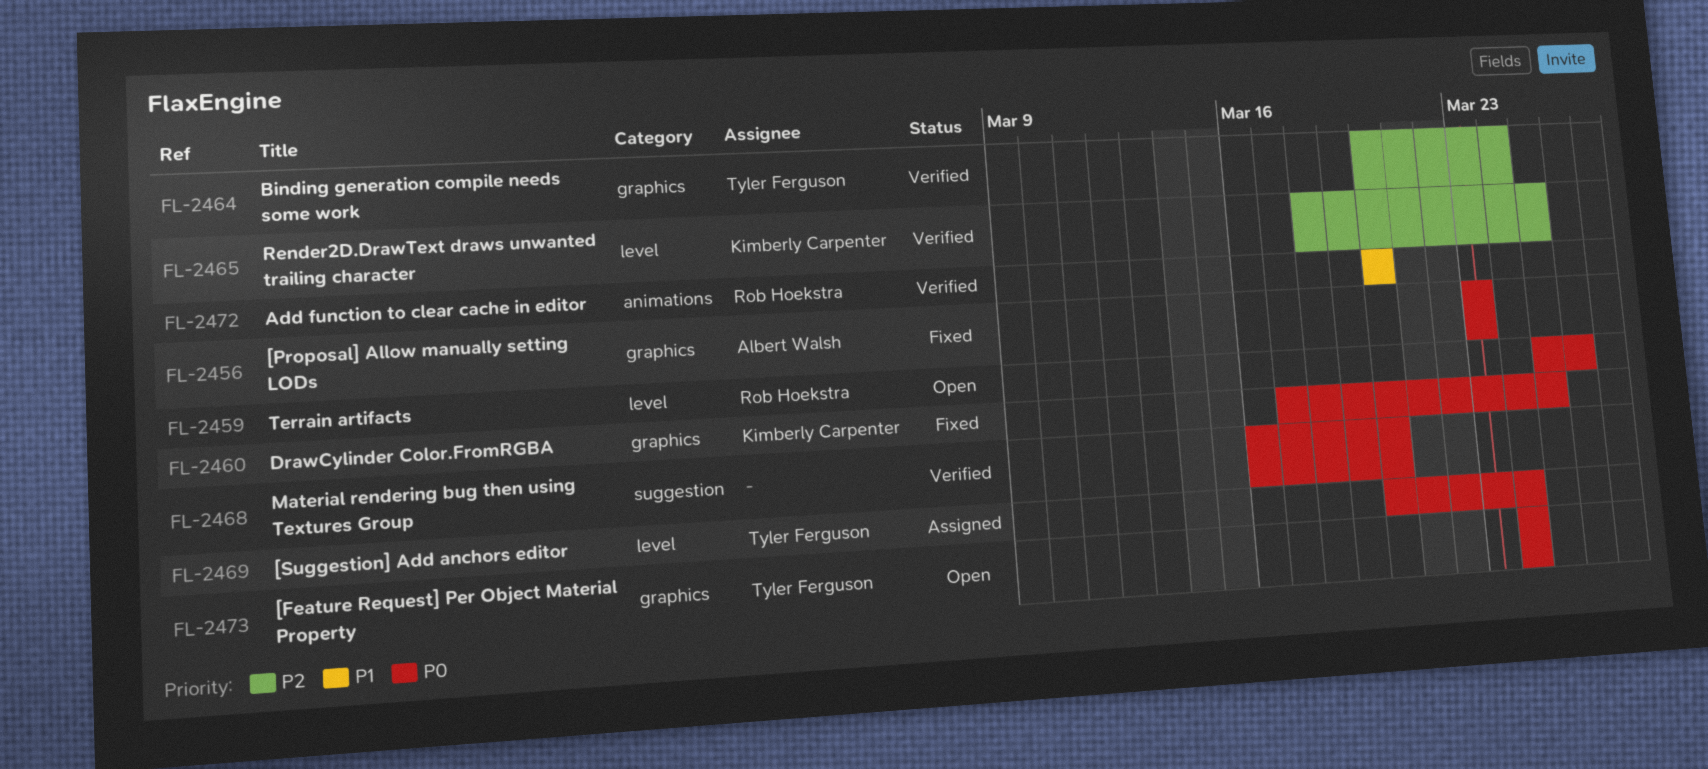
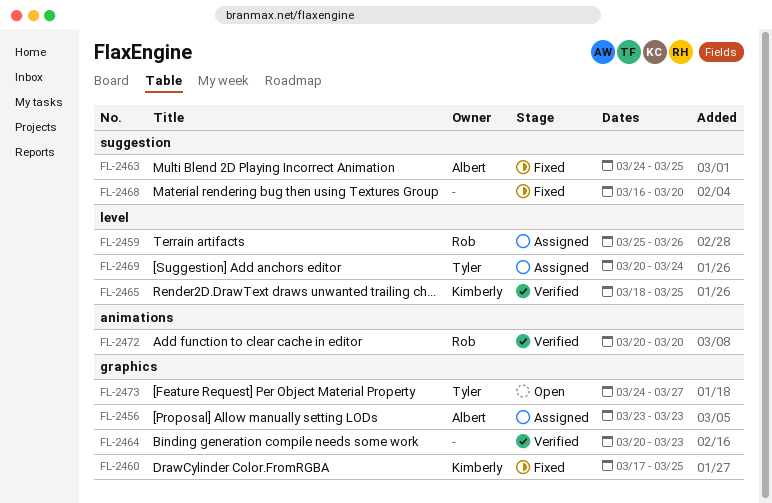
FL-2456, status: Fixed -> Assigned
FL-2459, status: Open -> Assigned
FL-2463: none -> present
FL-2464, owner: Tyler Ferguson -> none
FL-2464, due: Mar 24 -> Mar 23
FL-2468, status: Verified -> Fixed
FL-2473, due: Mar 24 -> Mar 27

